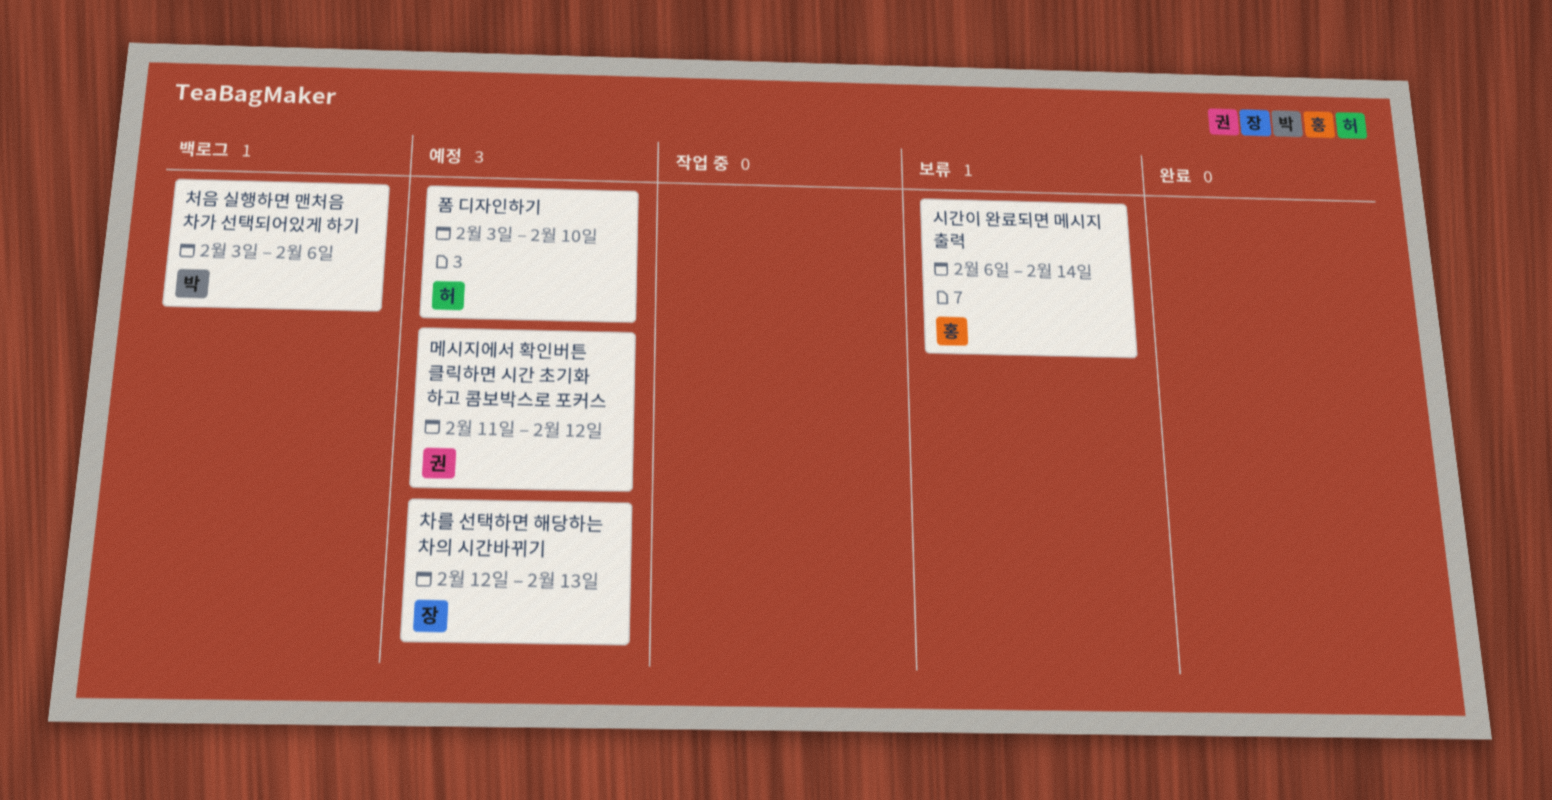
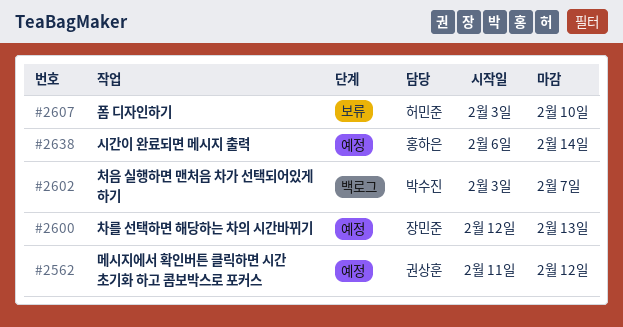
시간이 완료되면 메시지 출력, status: 보류 -> 예정
처음 실행하면 맨처음 차가 선택되어있게 하기, due: Feb 6 -> Feb 7
폼 디자인하기, status: 예정 -> 보류

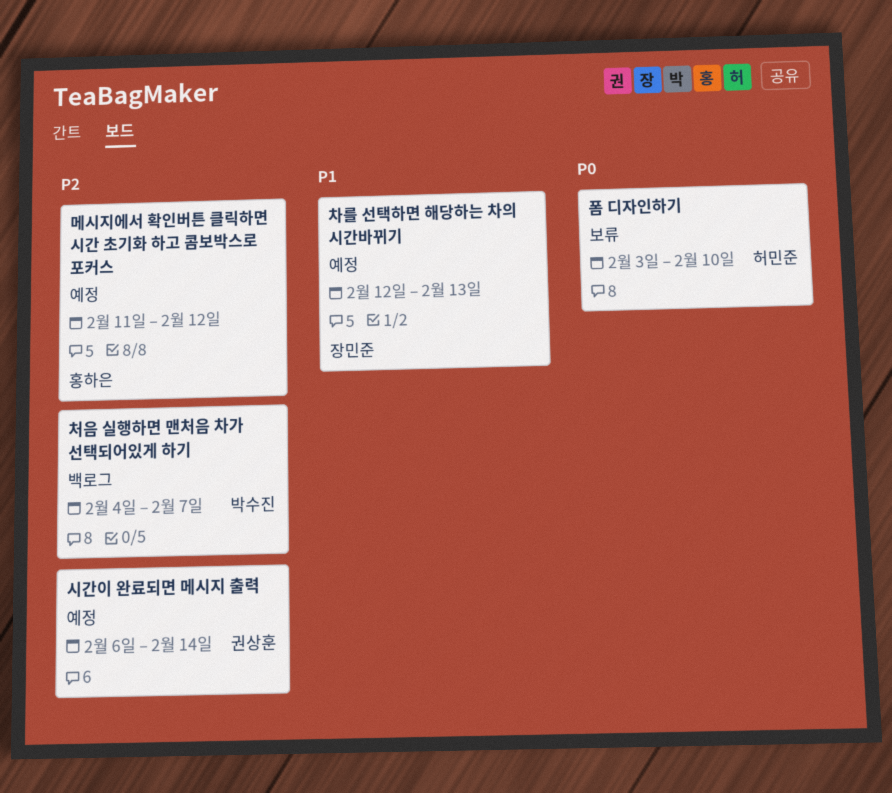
메시지에서 확인버튼 클릭하면 시간 초기화 하고 콤보박스로 포커스, owner: 권상훈 -> 홍하은
시간이 완료되면 메시지 출력, owner: 홍하은 -> 권상훈
처음 실행하면 맨처음 차가 선택되어있게 하기, start: Feb 3 -> Feb 4

